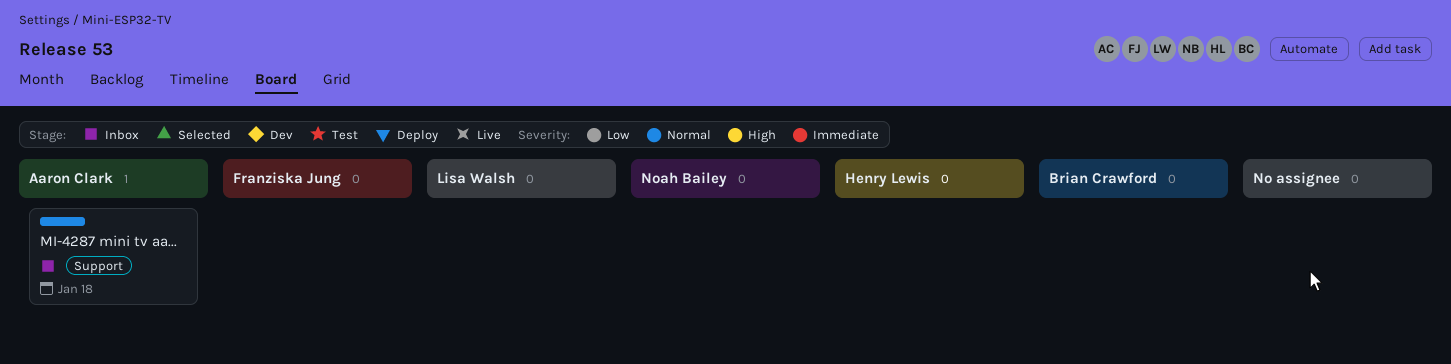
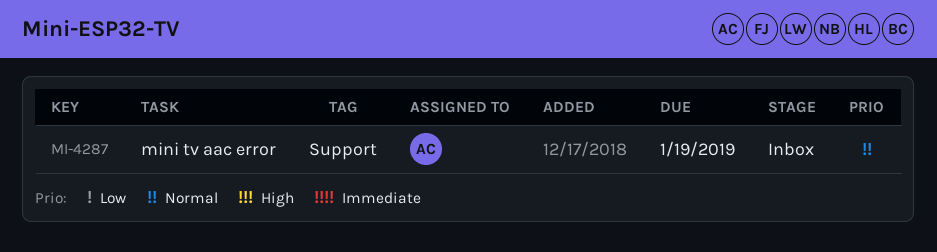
MI-4287, due: Jan 18 -> Jan 19

